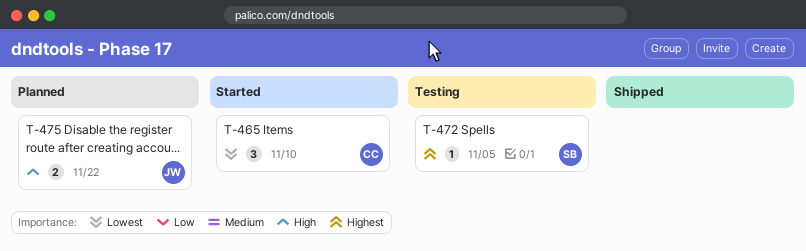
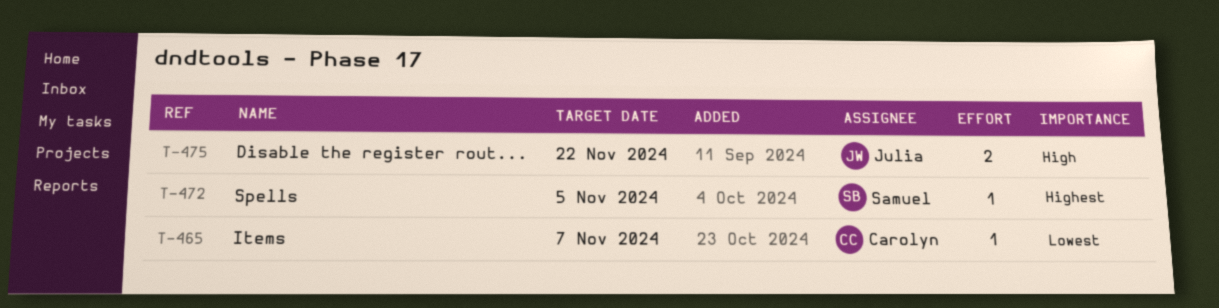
T-465, estimate: 3 -> 1
T-465, due: Nov 10 -> Nov 7

